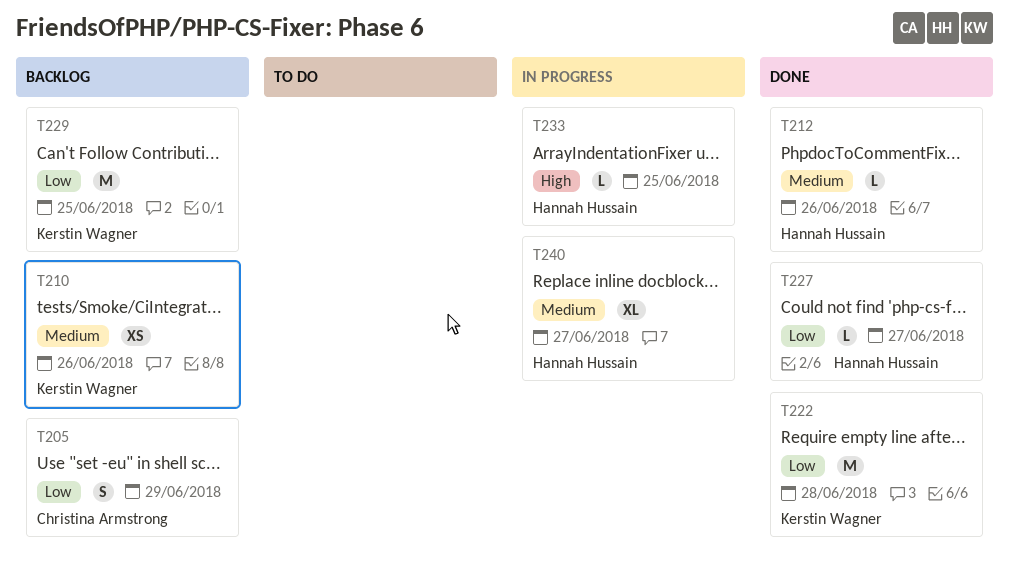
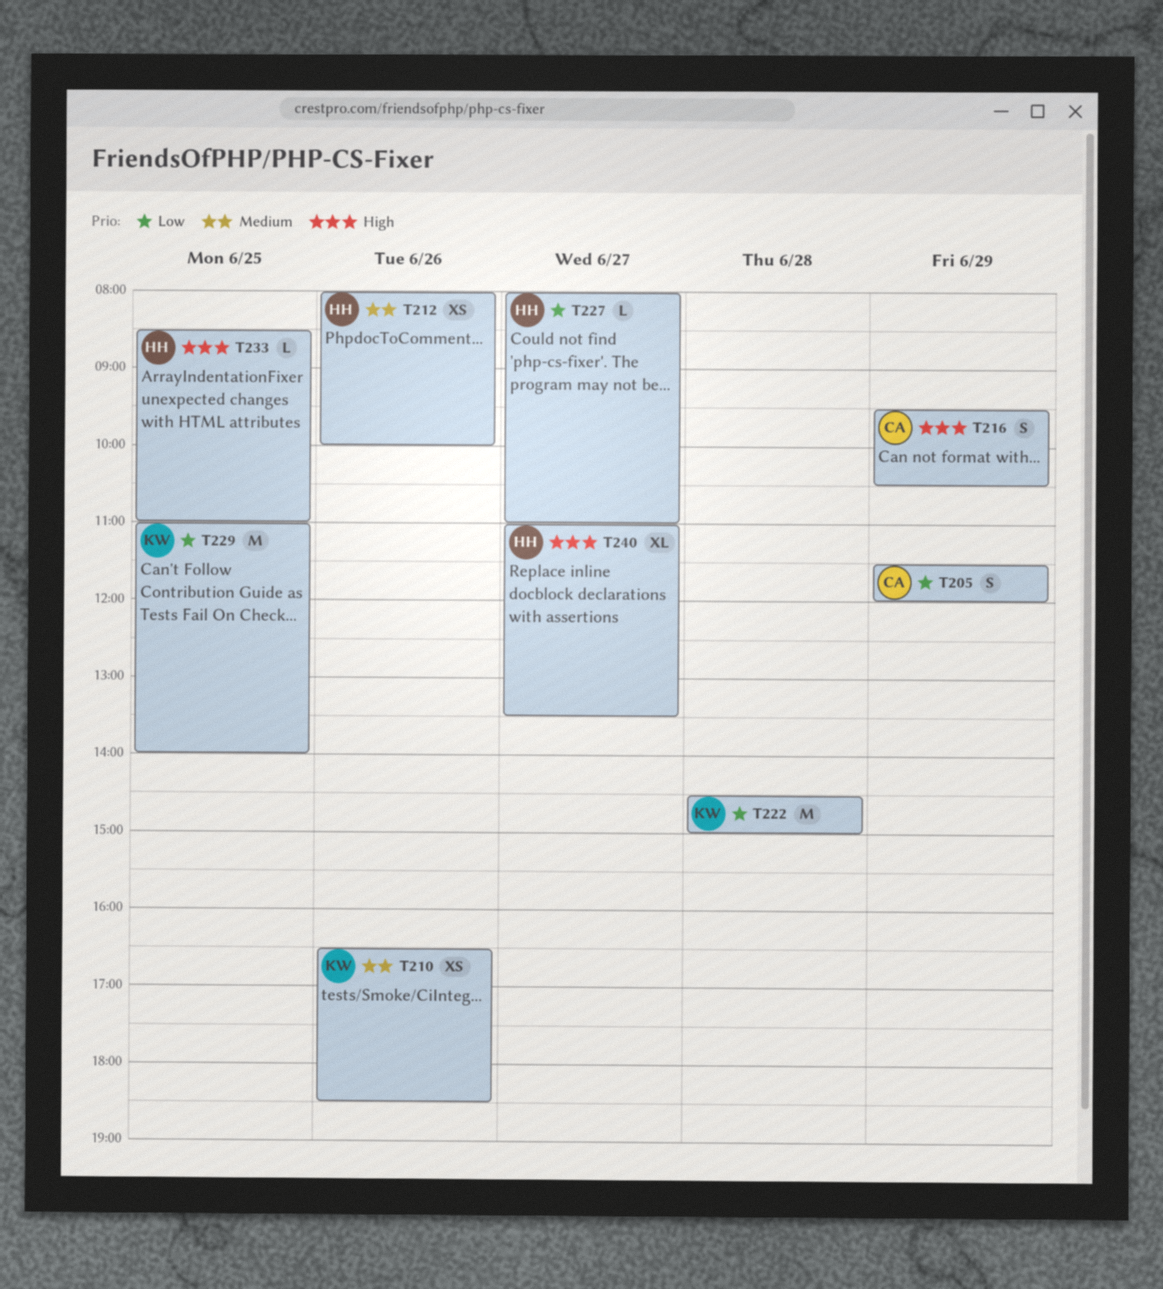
T212, estimate: L -> XS
T216: none -> present
T240, priority: Medium -> High

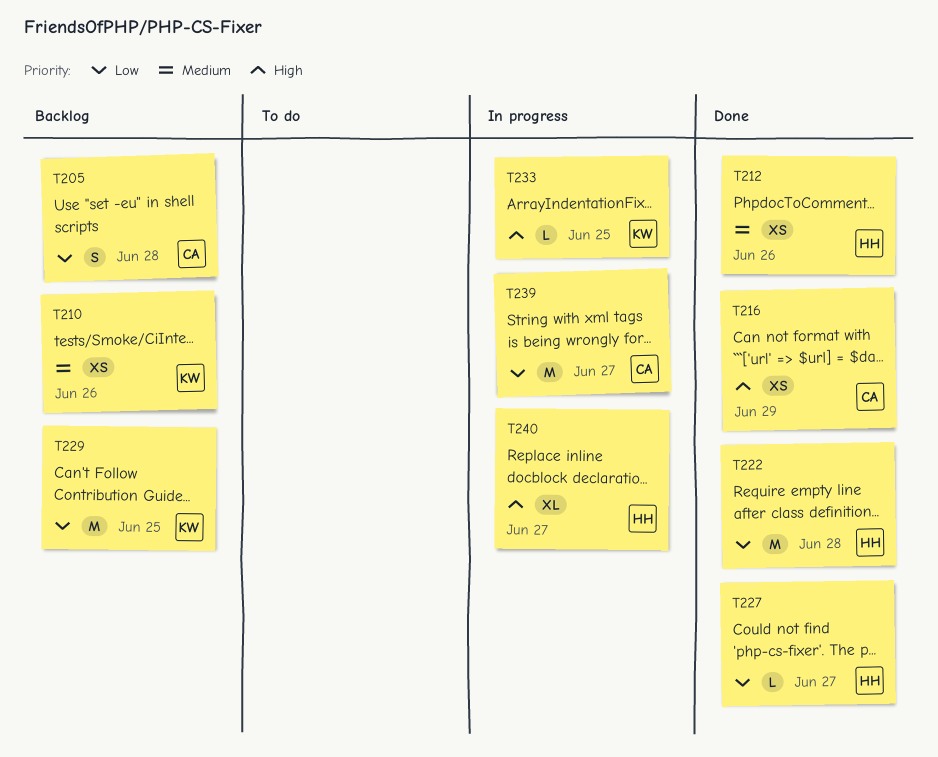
T205, day: Jun 29 -> Jun 28
T216, estimate: S -> XS
T222, owner: KW -> HH
T233, owner: HH -> KW
T239: none -> present

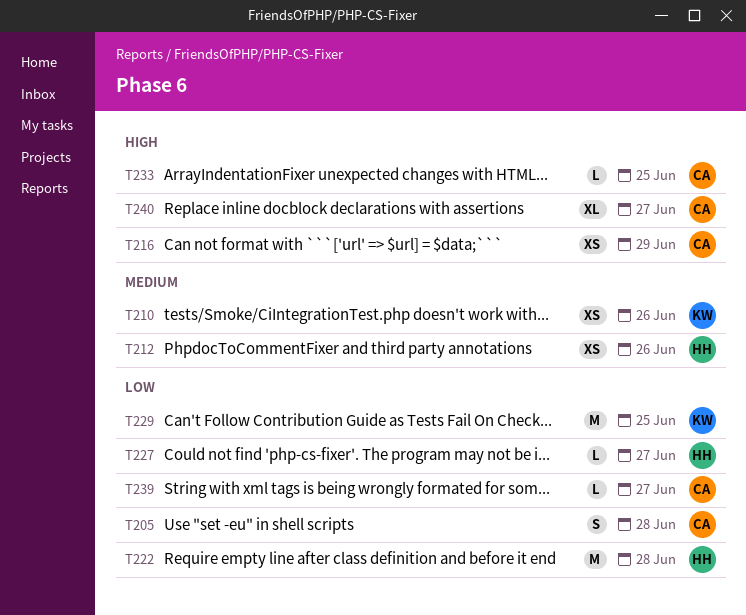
T233, owner: KW -> CA
T239, estimate: M -> L
T240, owner: HH -> CA

